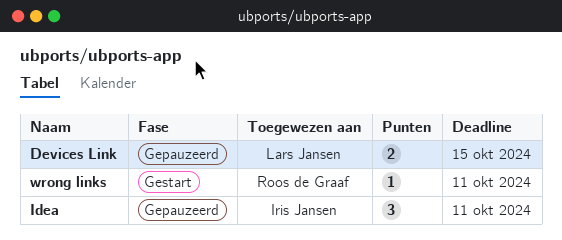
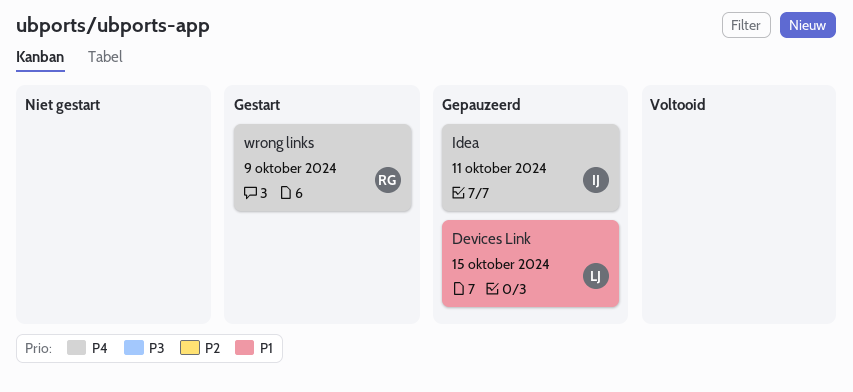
wrong links, due: Oct 11 -> Oct 9

